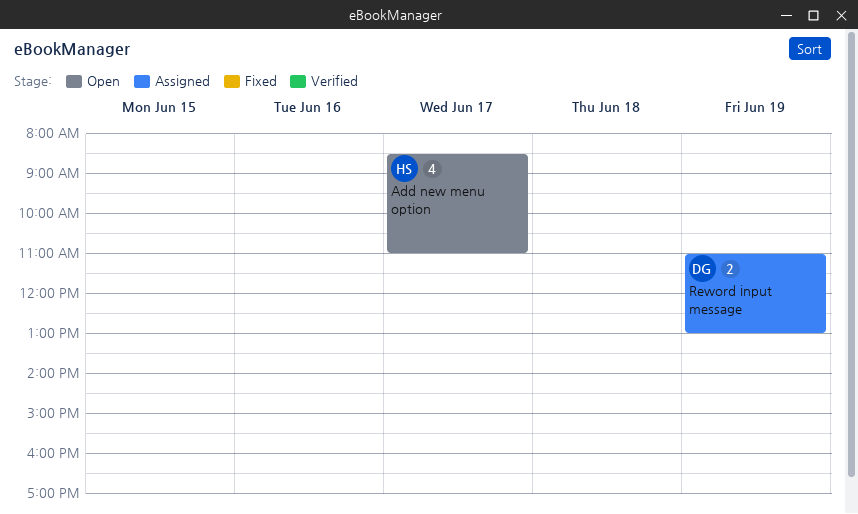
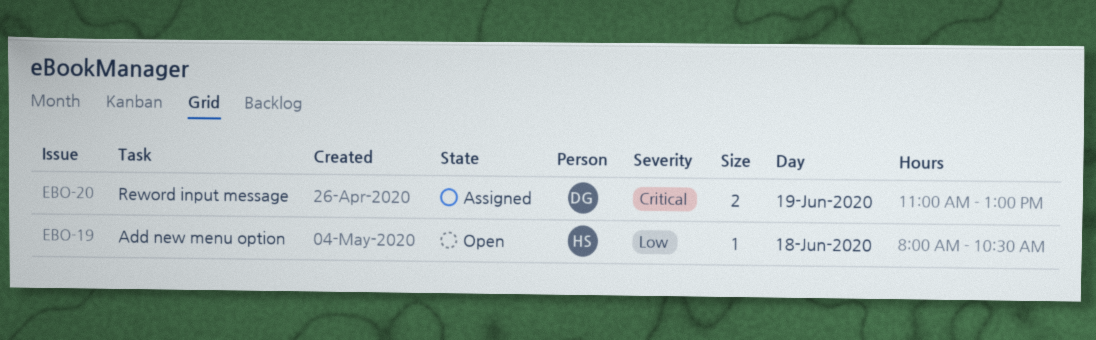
Add new menu option, estimate: 4 -> 1
Add new menu option, day: Jun 17 -> Jun 18
Add new menu option, begins: 08:30 -> 08:00
Add new menu option, ends: 11:00 -> 10:30

